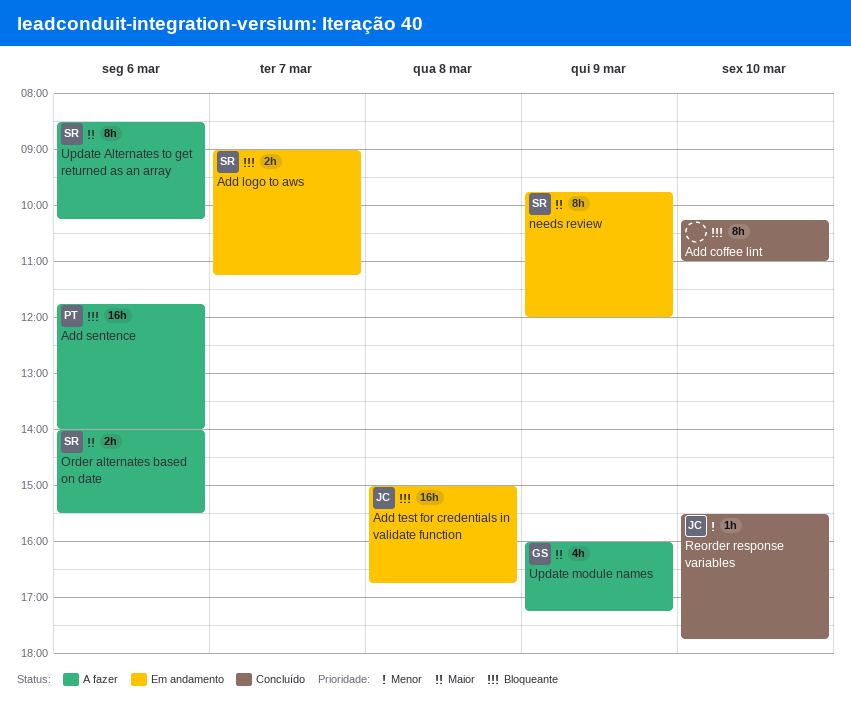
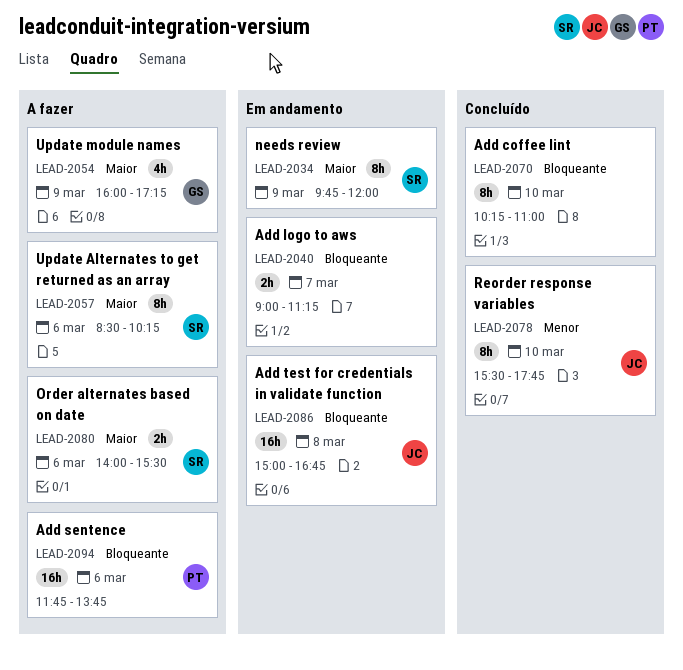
Add logo to aws, owner: SR -> none
Add sentence, ends: 14:00 -> 13:45
Reorder response variables, estimate: 1h -> 8h

